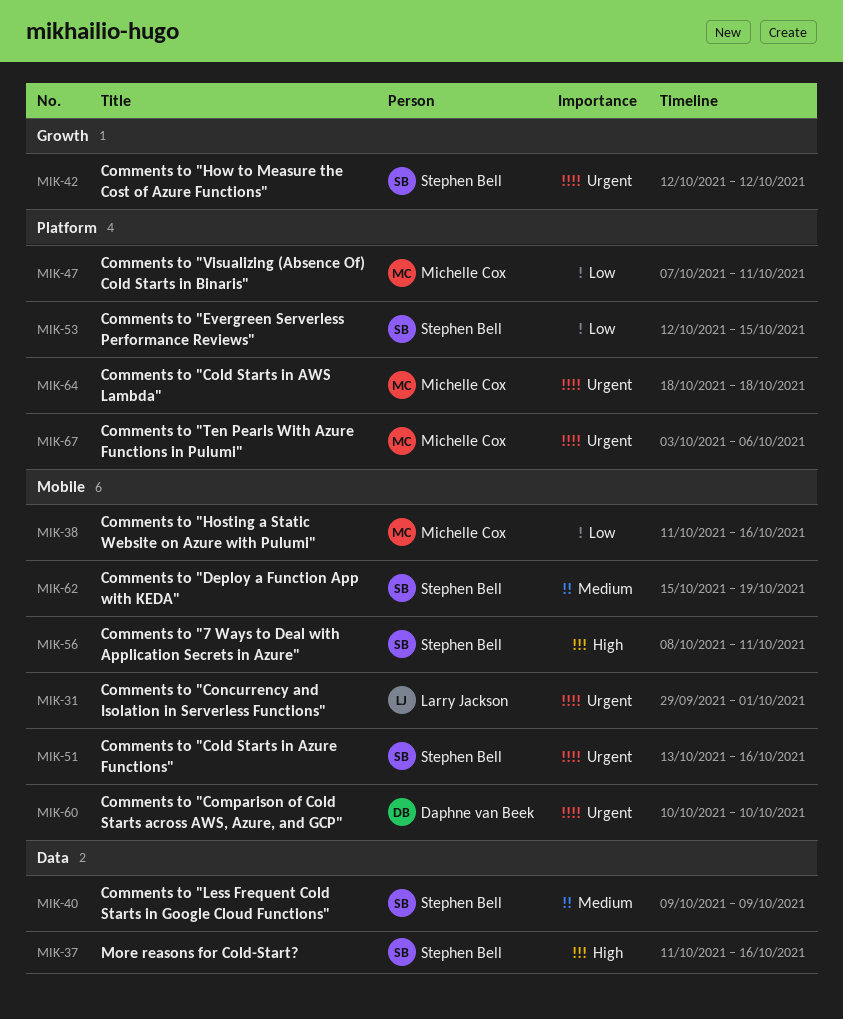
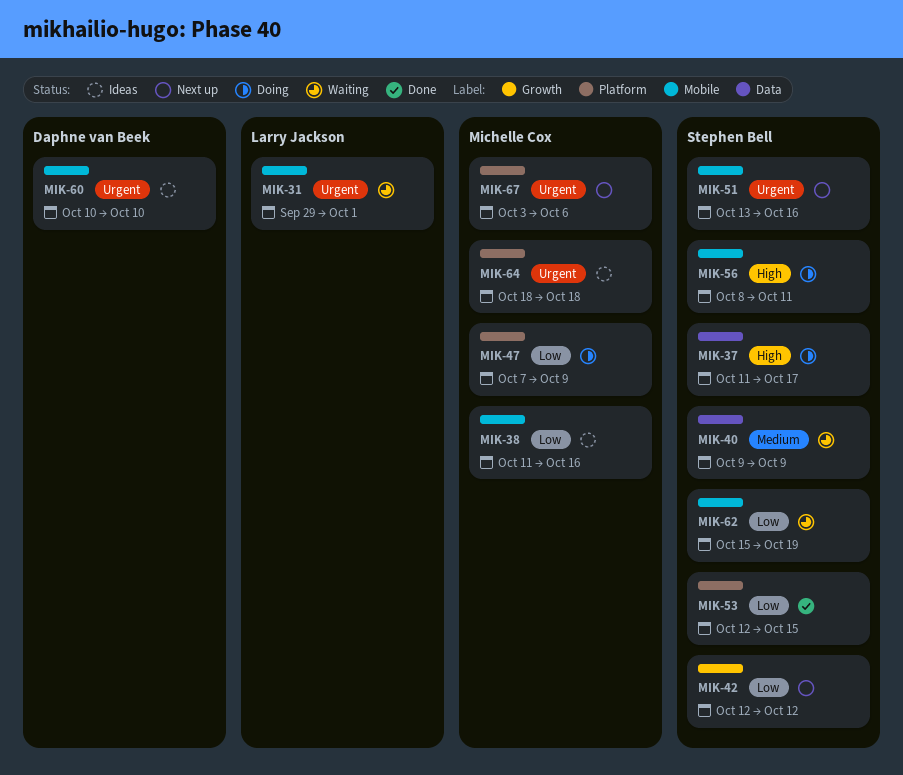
MIK-37, due: Oct 16 -> Oct 17
MIK-42, priority: Urgent -> Low
MIK-47, due: Oct 11 -> Oct 9
MIK-62, priority: Medium -> Low

